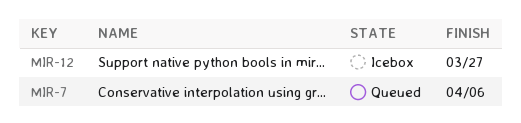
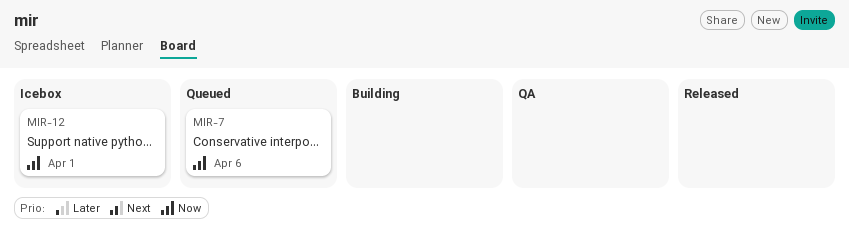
MIR-12, due: Mar 27 -> Apr 1

